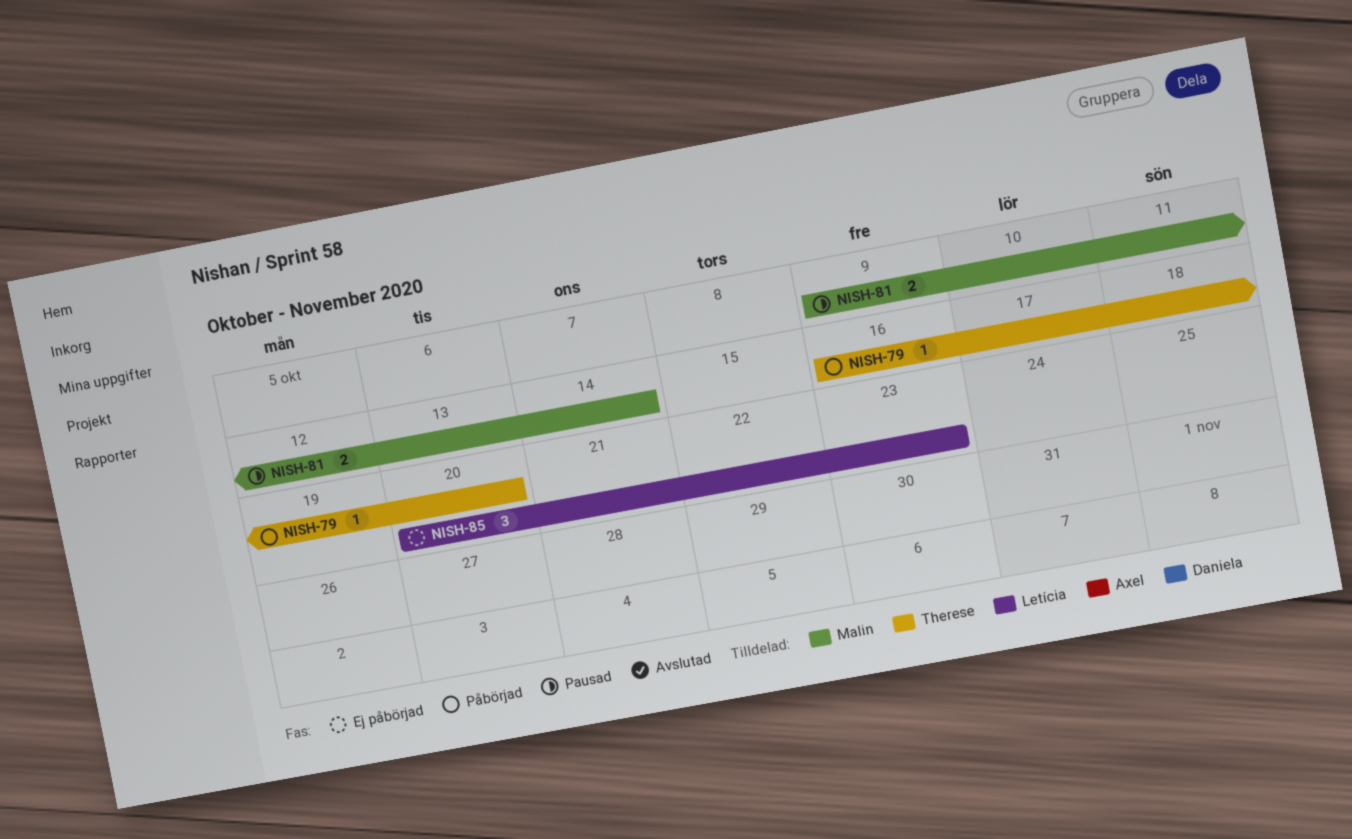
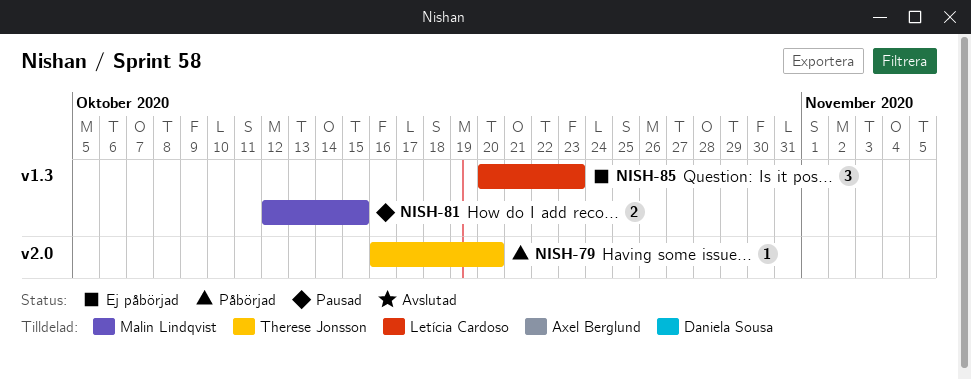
NISH-81, start: Oct 9 -> Oct 12
NISH-81, due: Oct 14 -> Oct 15

